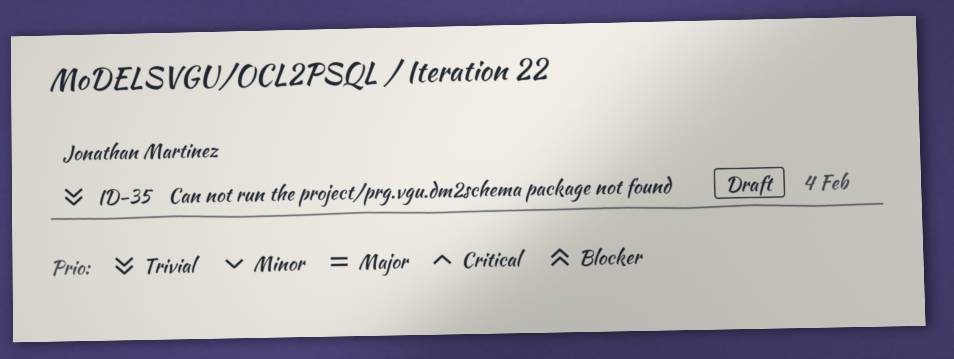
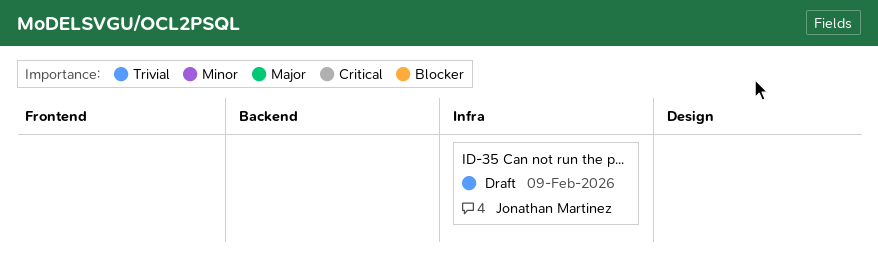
ID-35, due: Feb 4 -> Feb 9

